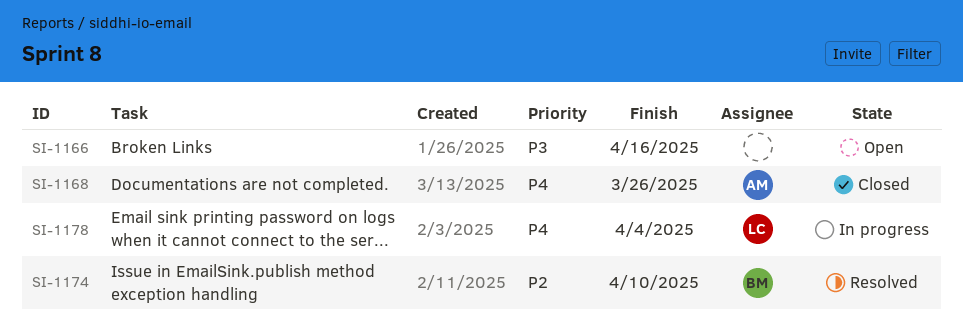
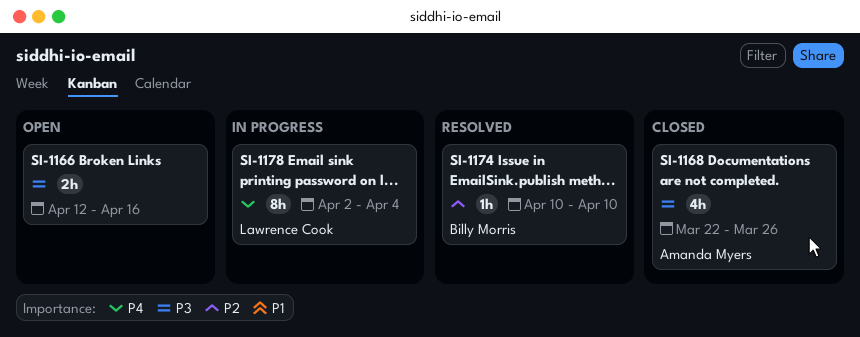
SI-1168, priority: P4 -> P3

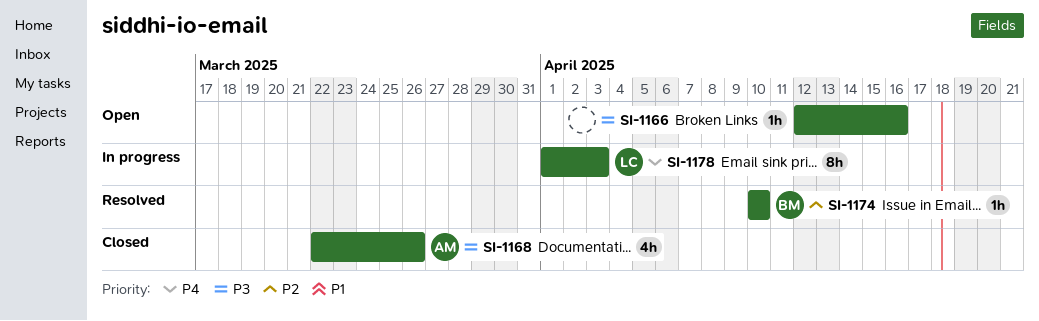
SI-1166, estimate: 2h -> 1h
SI-1178, start: Apr 2 -> Apr 1
SI-1178, due: Apr 4 -> Apr 3

